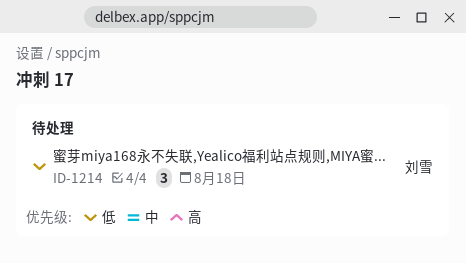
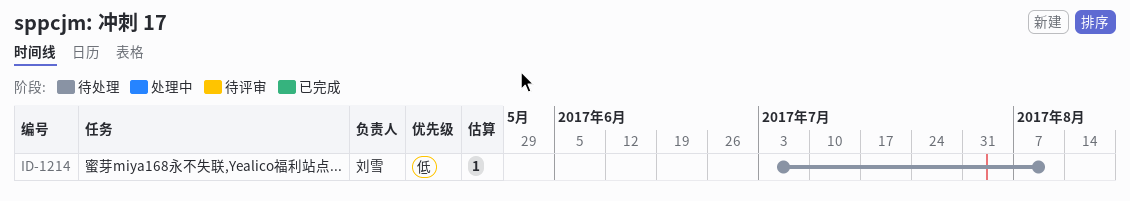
ID-1214, estimate: 3 -> 1
ID-1214, due: Aug 18 -> Aug 11

